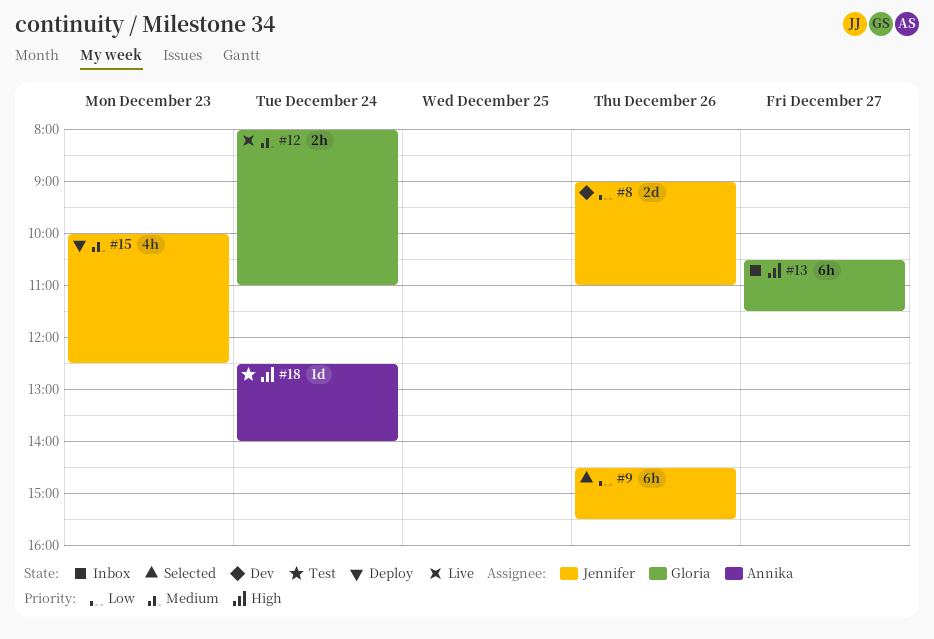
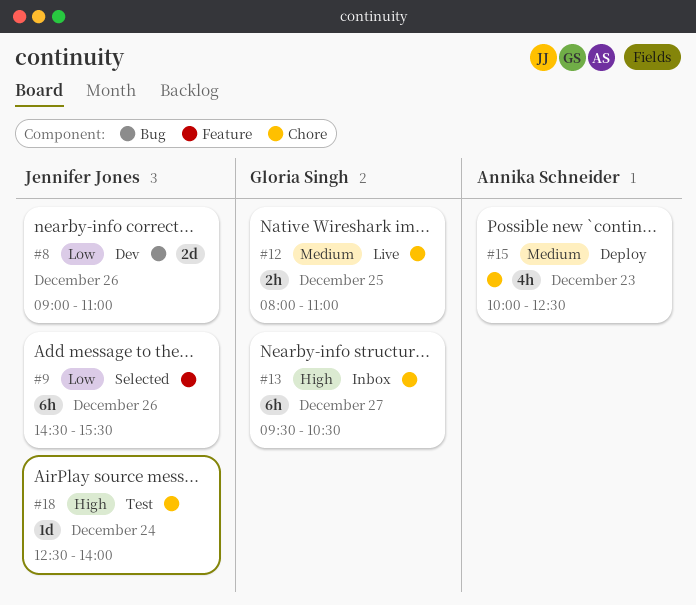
#12, day: Dec 24 -> Dec 25
#13, begins: 10:30 -> 09:30
#13, ends: 11:30 -> 10:30
#15, owner: Jennifer Jones -> Annika Schneider
#18, owner: Annika Schneider -> Jennifer Jones

